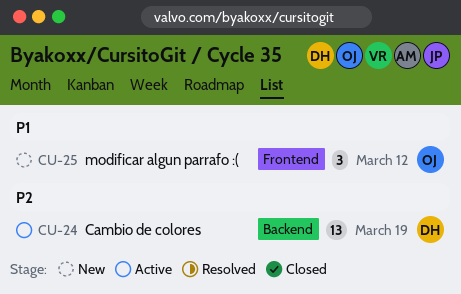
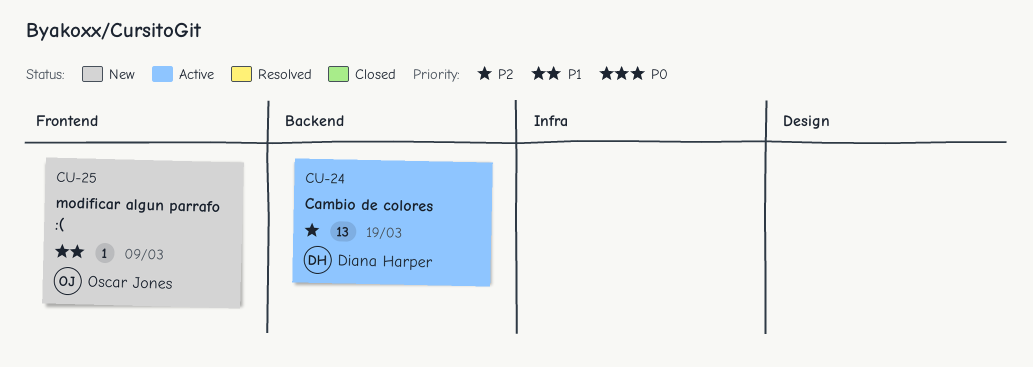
CU-25, estimate: 3 -> 1
CU-25, due: Mar 12 -> Mar 9

